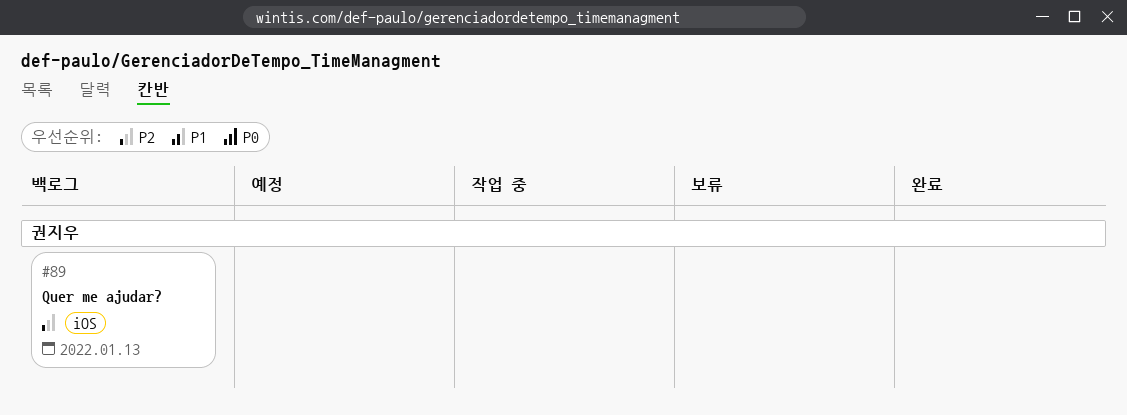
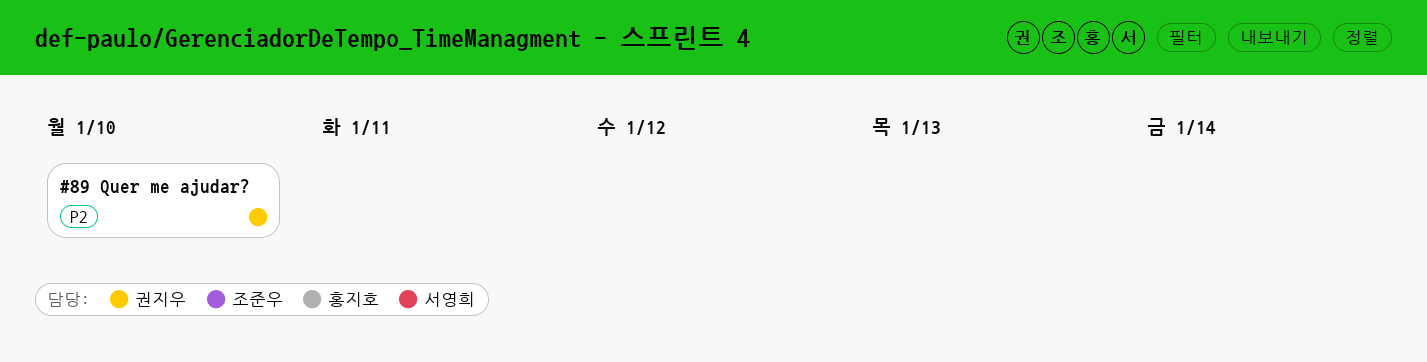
#89, due: Jan 13 -> Jan 10

